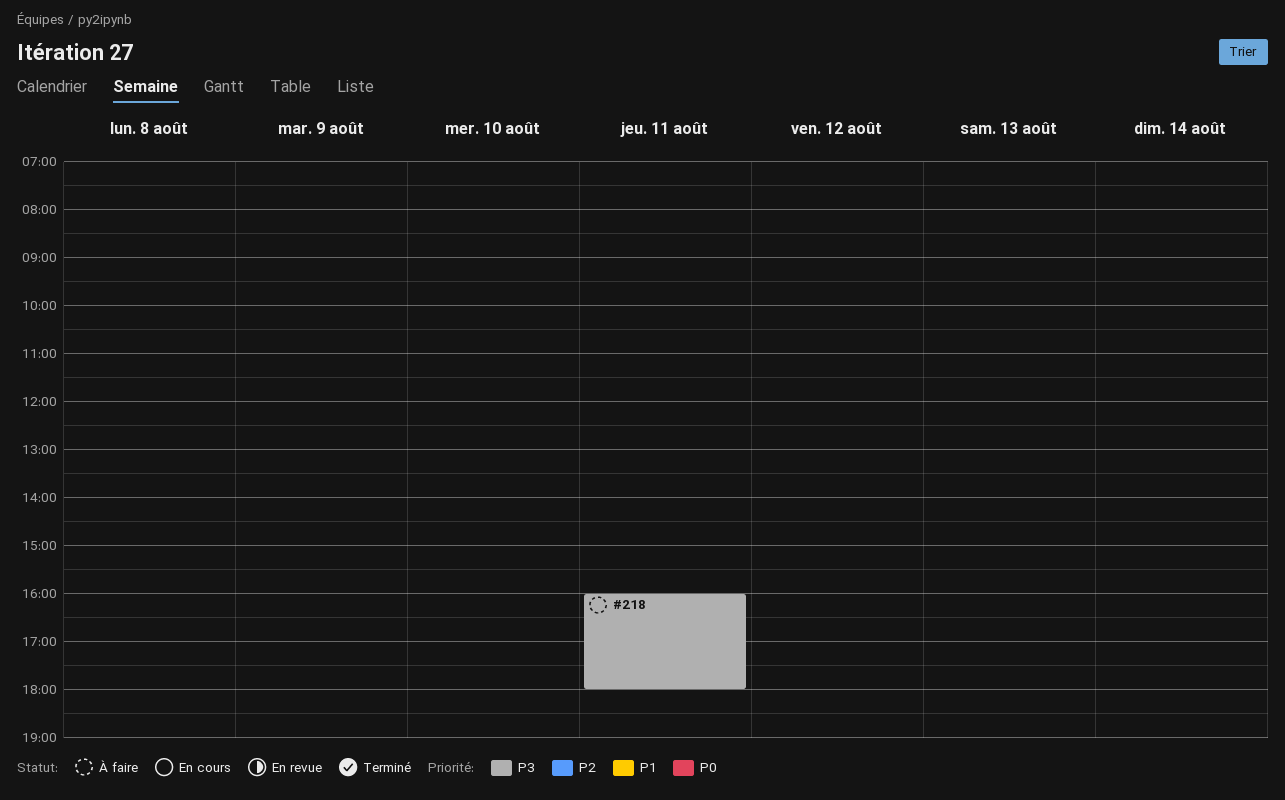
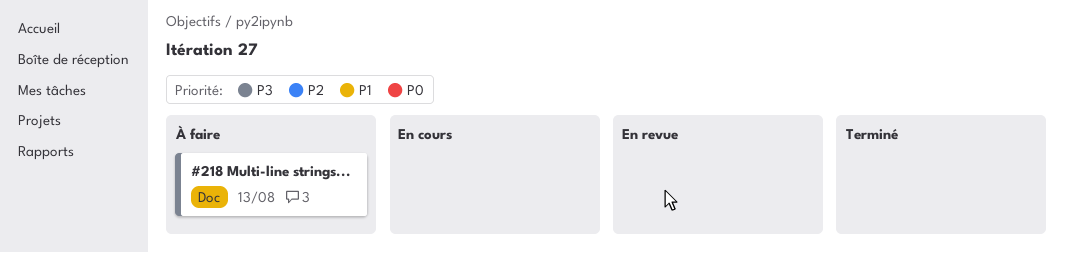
#218, day: Aug 11 -> Aug 13

